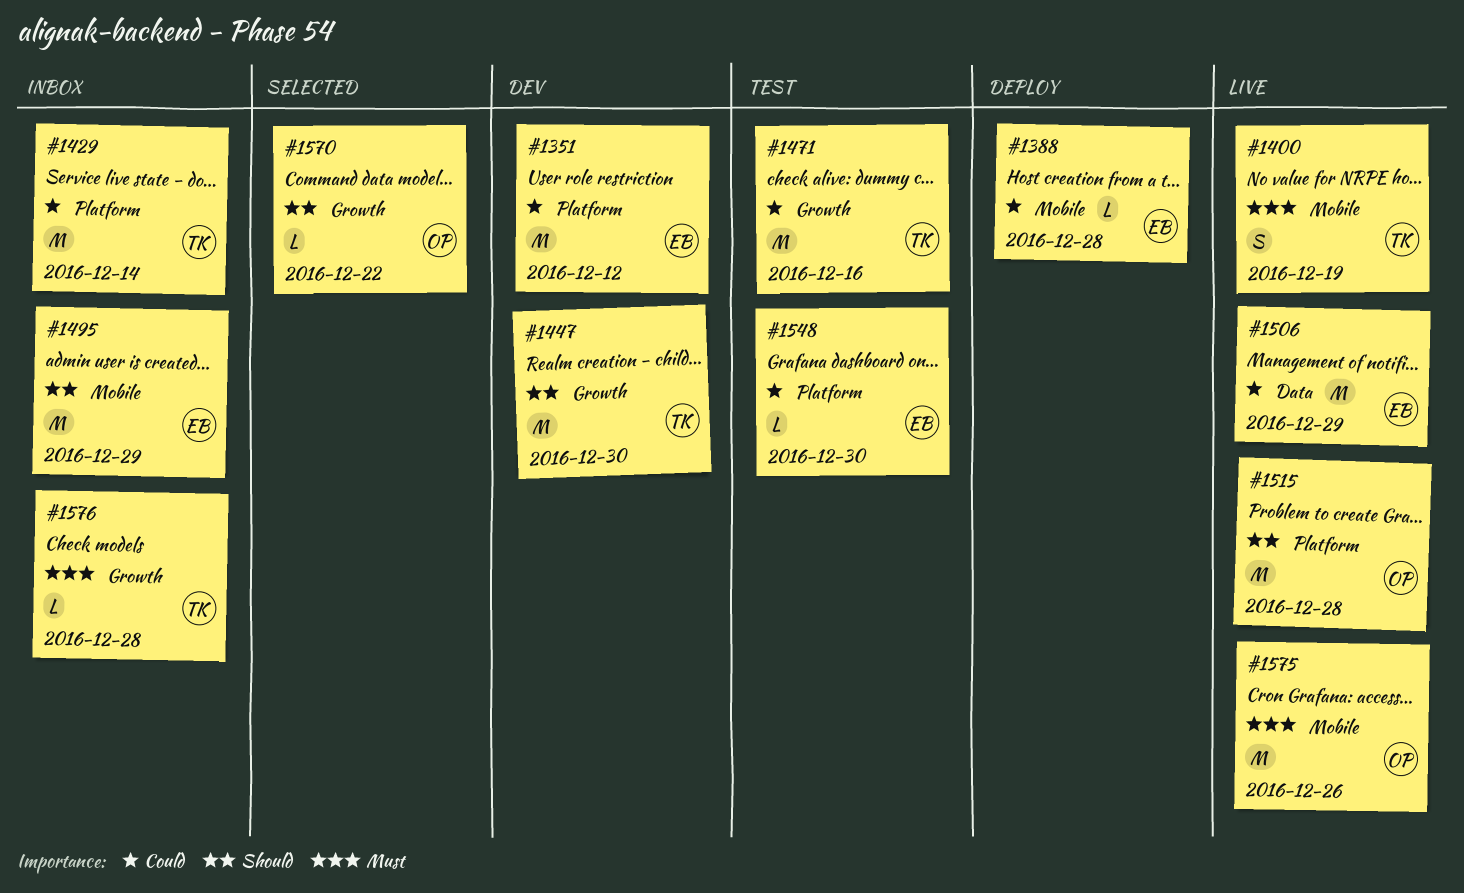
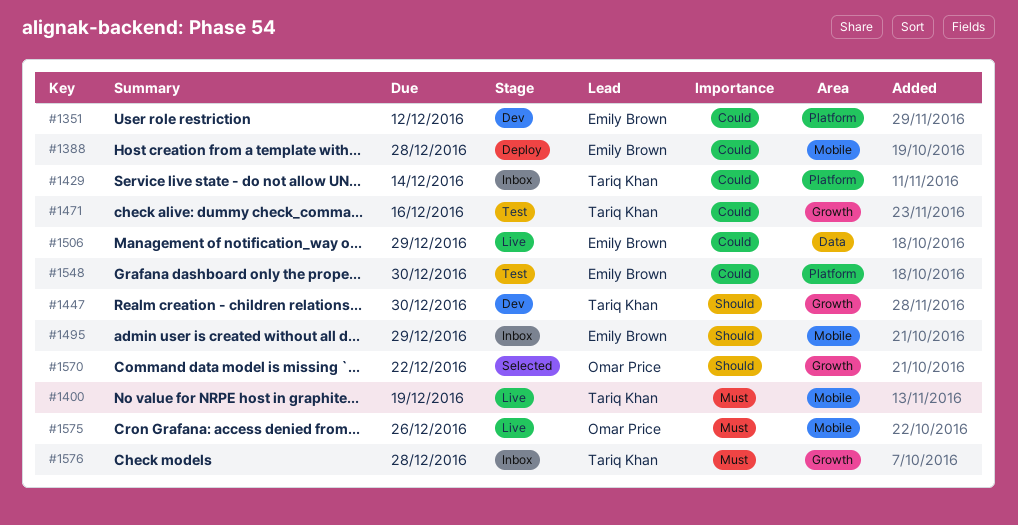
#1515: present -> none

